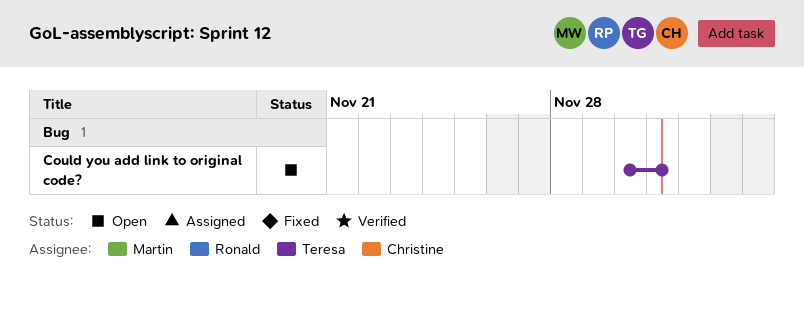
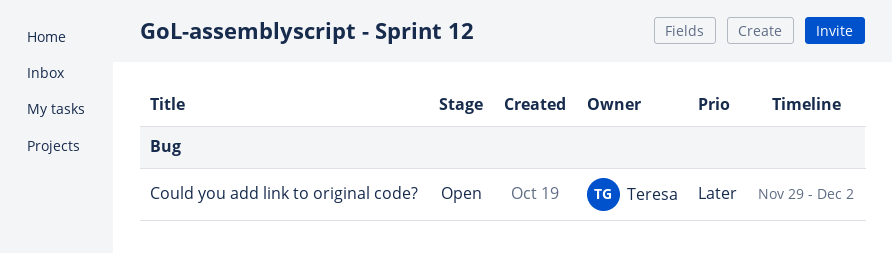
Could you add link to original code?, start: Nov 30 -> Nov 29
Could you add link to original code?, due: Dec 1 -> Dec 2

